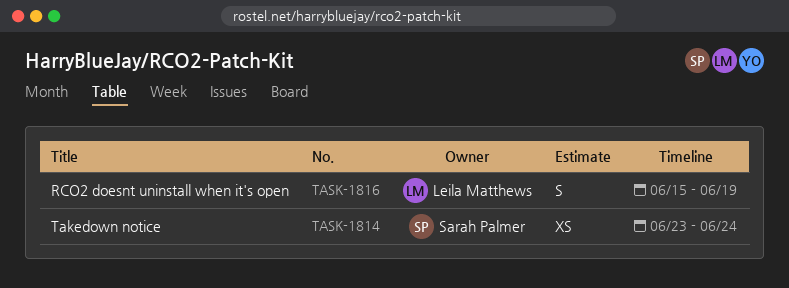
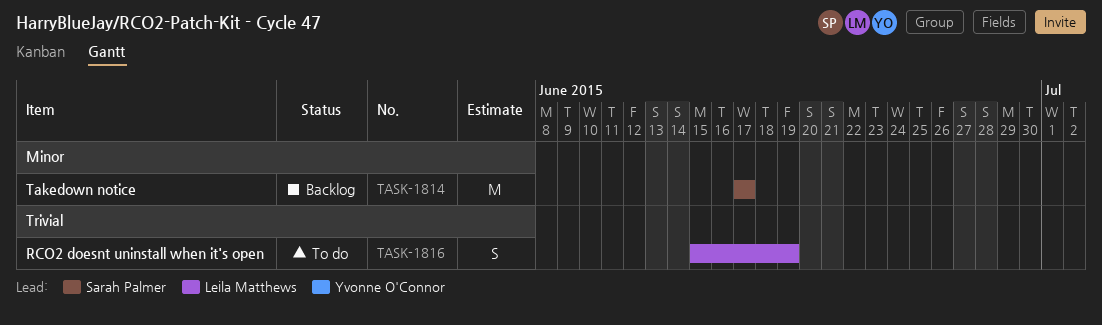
TASK-1814, estimate: XS -> M
TASK-1814, start: Jun 23 -> Jun 17
TASK-1814, due: Jun 24 -> Jun 17

